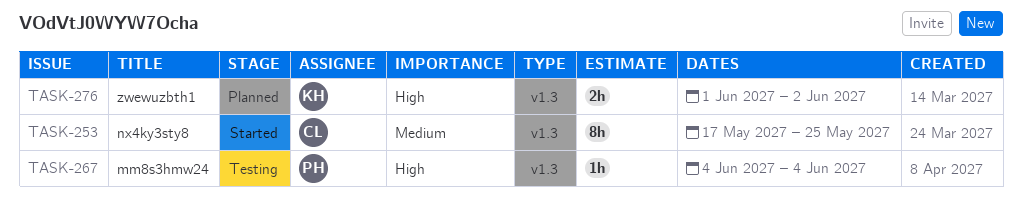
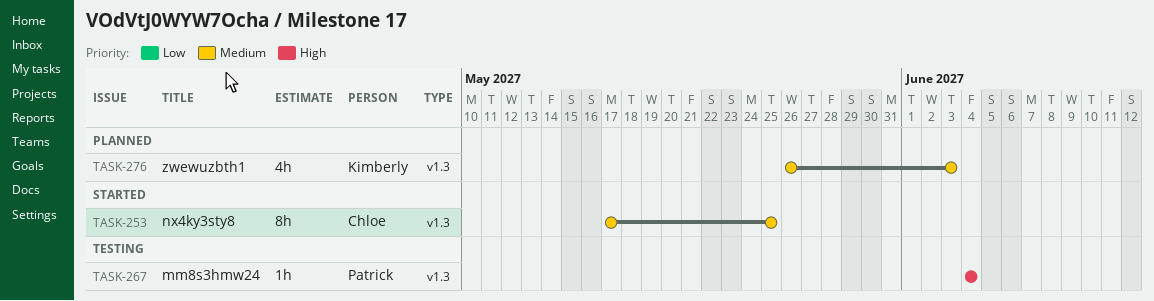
TASK-276, priority: High -> Medium
TASK-276, estimate: 2h -> 4h
TASK-276, start: Jun 1 -> May 26
TASK-276, due: Jun 2 -> Jun 3

